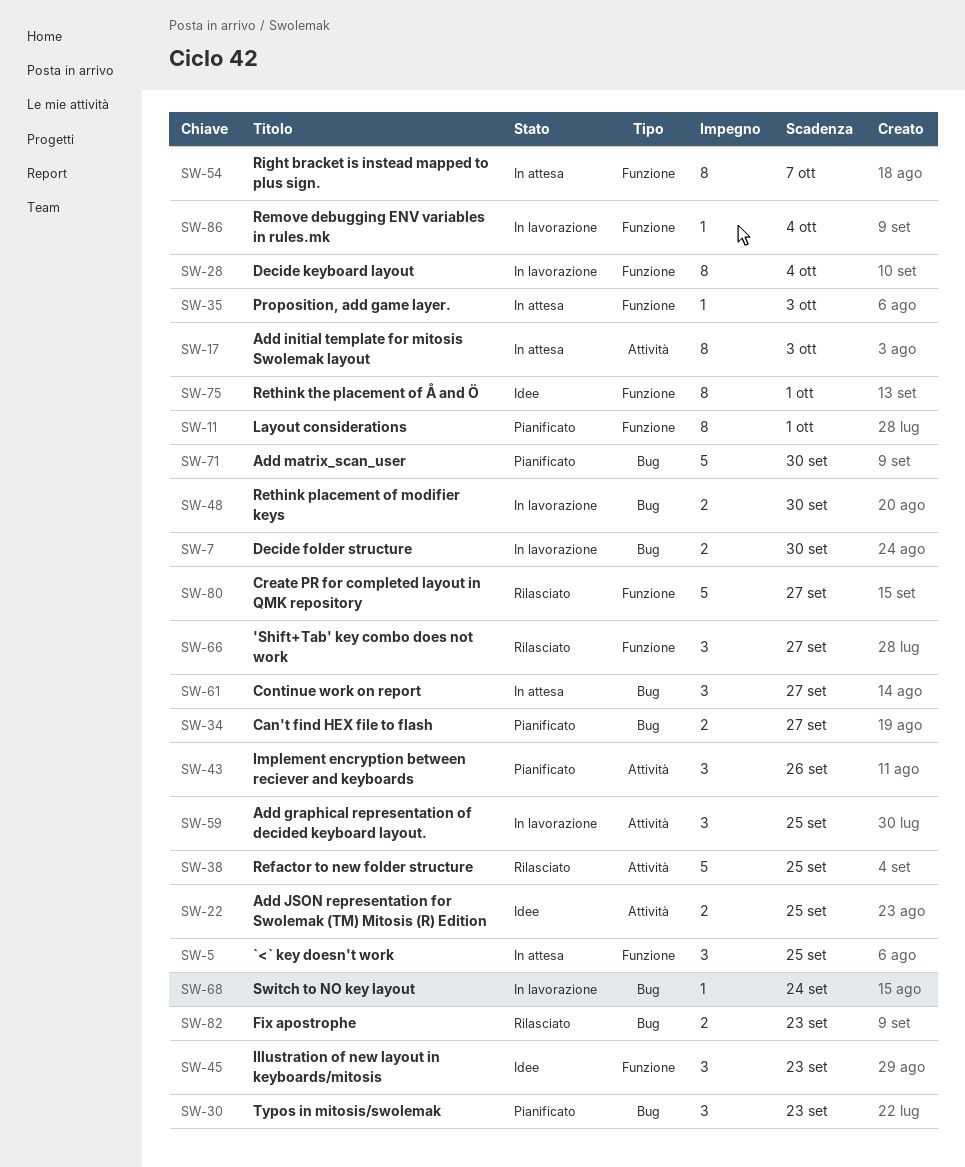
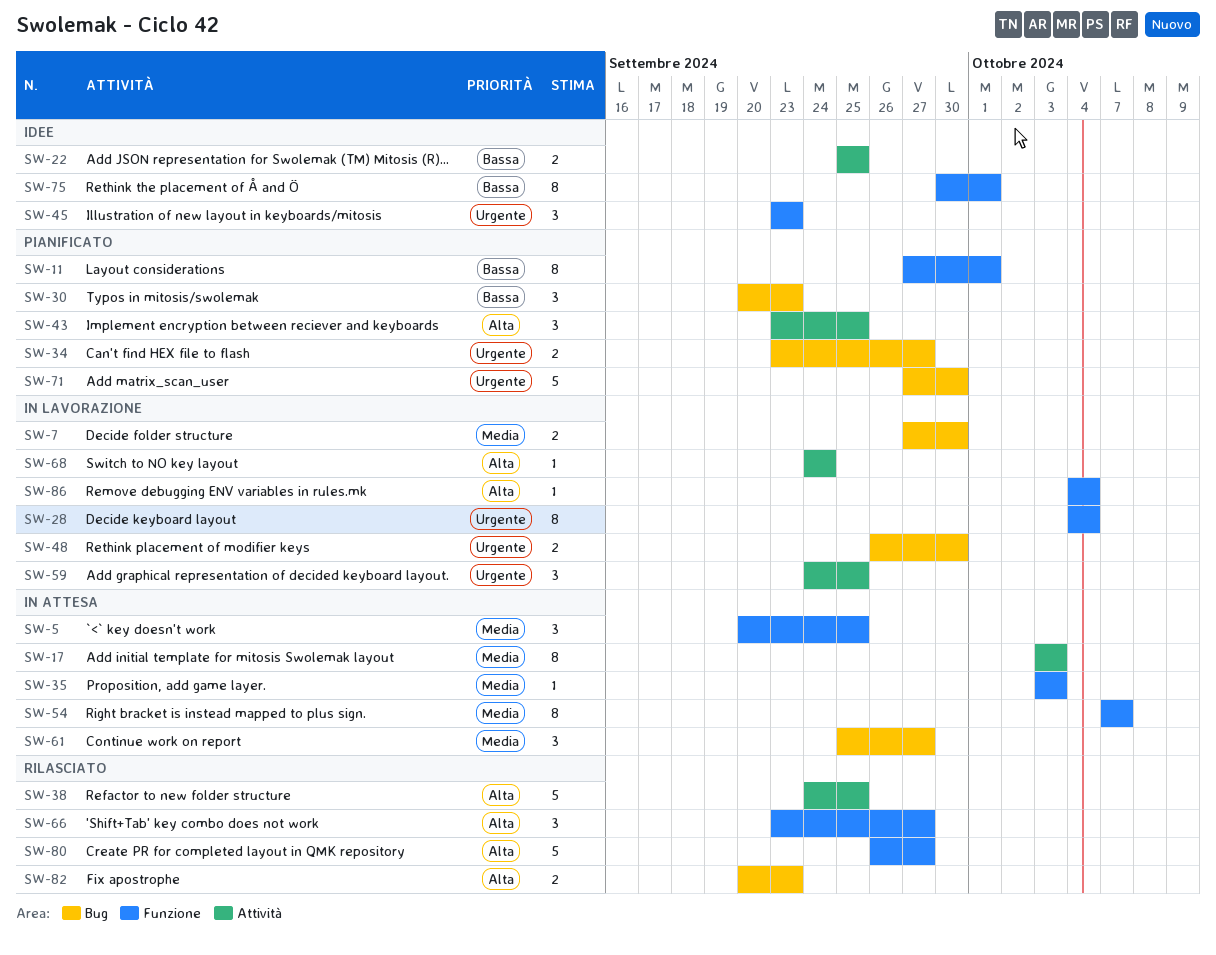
SW-43, due: Sep 26 -> Sep 25
SW-68, label: Bug -> Attività

